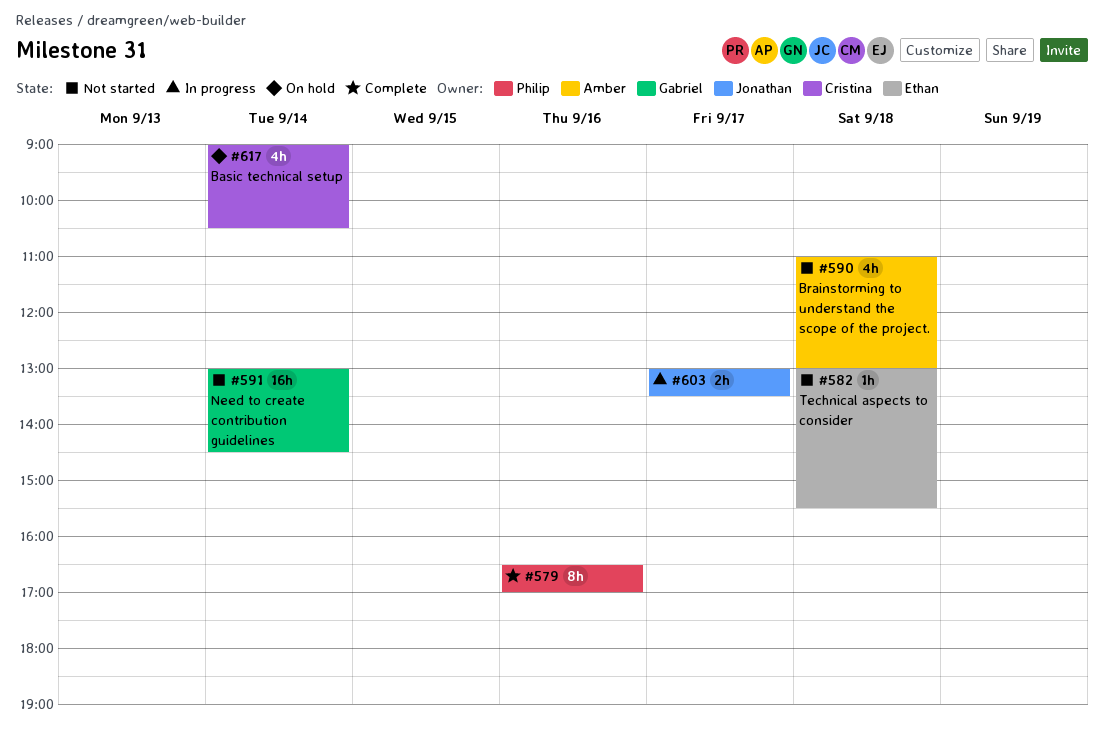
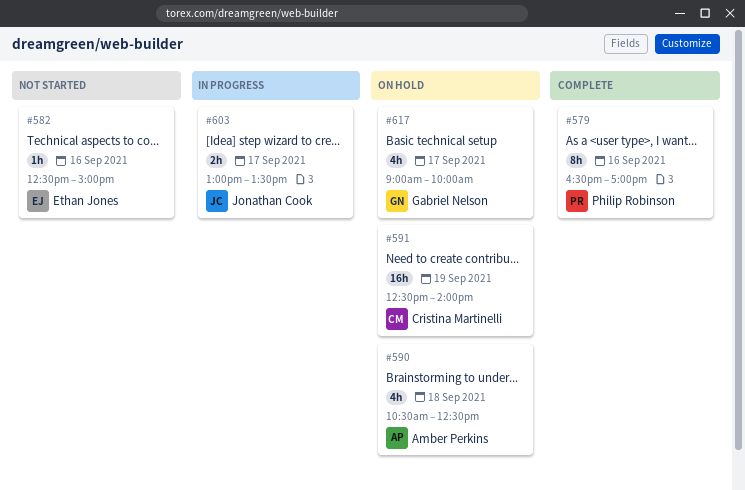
#582, day: Sep 18 -> Sep 16
#582, begins: 13:00 -> 12:30
#582, ends: 15:30 -> 15:00
#590, status: Not started -> On hold
#590, begins: 11:00 -> 10:30
#590, ends: 13:00 -> 12:30
#591, status: Not started -> On hold
#591, owner: Gabriel Nelson -> Cristina Martinelli
#591, day: Sep 14 -> Sep 19
#591, begins: 13:00 -> 12:30
#591, ends: 14:30 -> 14:00
#617, owner: Cristina Martinelli -> Gabriel Nelson
#617, day: Sep 14 -> Sep 17
#617, ends: 10:30 -> 10:00

